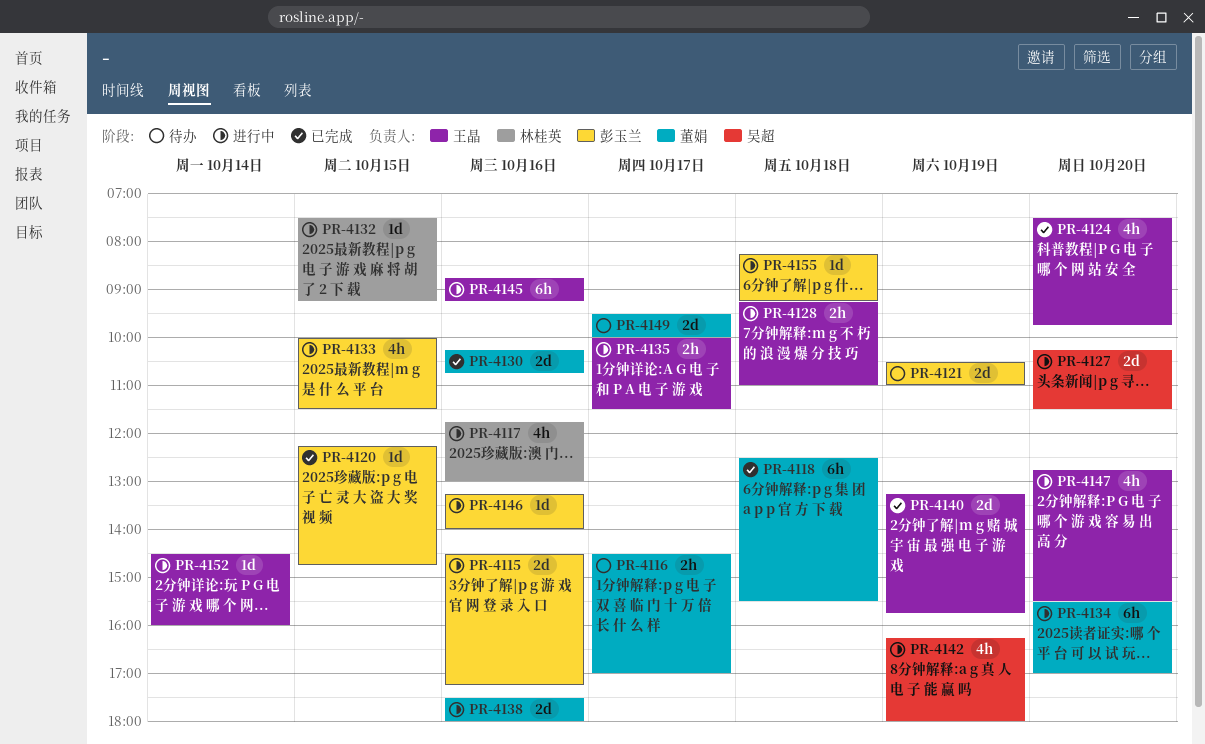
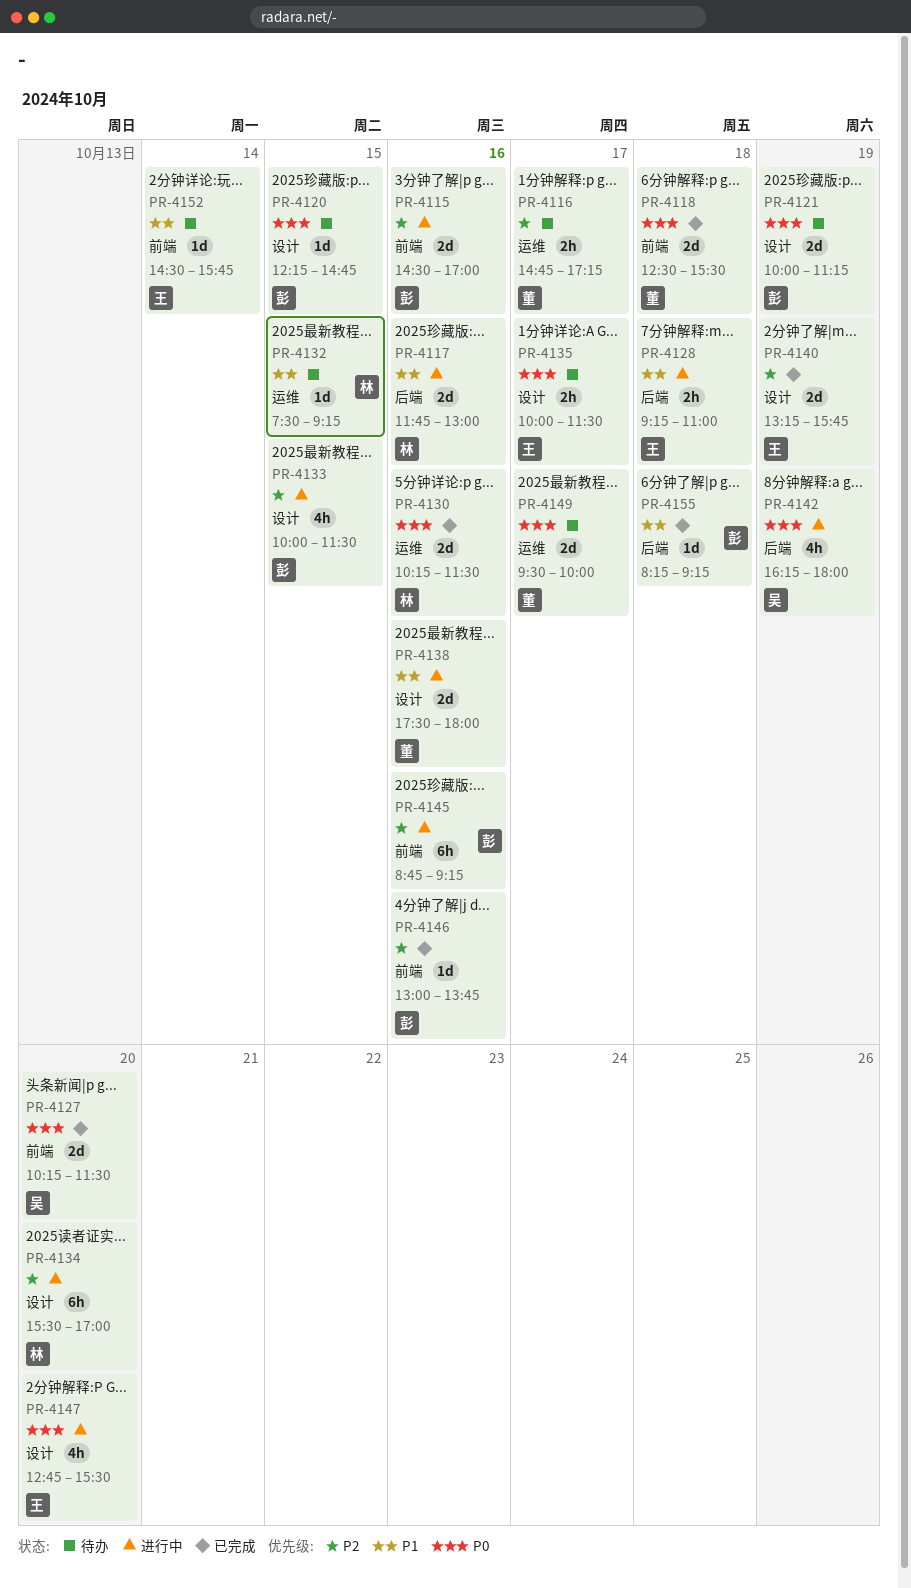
PR-4115, ends: 17:15 -> 17:00
PR-4116, begins: 14:30 -> 14:45
PR-4116, ends: 17:00 -> 17:15
PR-4117, estimate: 4h -> 2d
PR-4118, estimate: 6h -> 2d
PR-4120, status: 已完成 -> 待办
PR-4121, begins: 10:30 -> 10:00
PR-4121, ends: 11:00 -> 11:15
PR-4124: present -> none
PR-4127, status: 进行中 -> 已完成
PR-4130, owner: 董娟 -> 林桂英
PR-4130, ends: 10:45 -> 11:30
PR-4132, status: 进行中 -> 待办
PR-4134, owner: 董娟 -> 林桂英
PR-4135, status: 进行中 -> 待办
PR-4145, owner: 王晶 -> 彭玉兰
PR-4146, status: 进行中 -> 已完成
PR-4146, begins: 13:15 -> 13:00
PR-4146, ends: 14:00 -> 13:45
PR-4152, status: 进行中 -> 待办
PR-4152, ends: 16:00 -> 15:45
PR-4155, status: 进行中 -> 已完成

